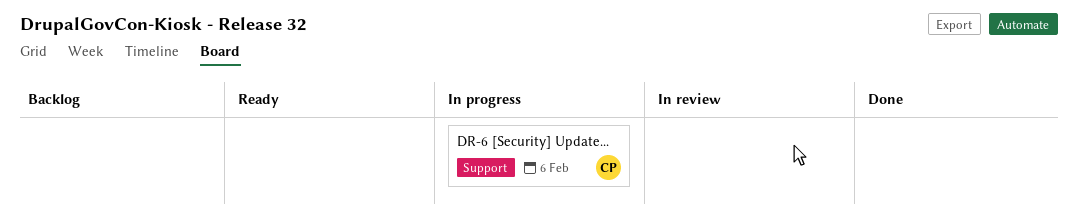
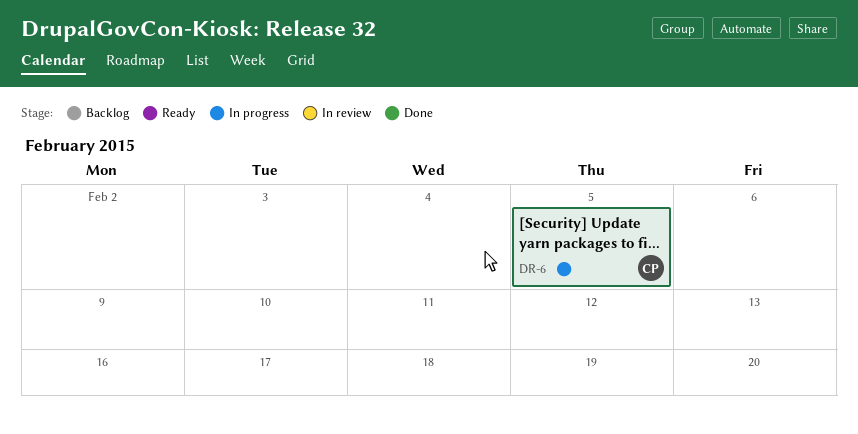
DR-6, due: Feb 6 -> Feb 5

